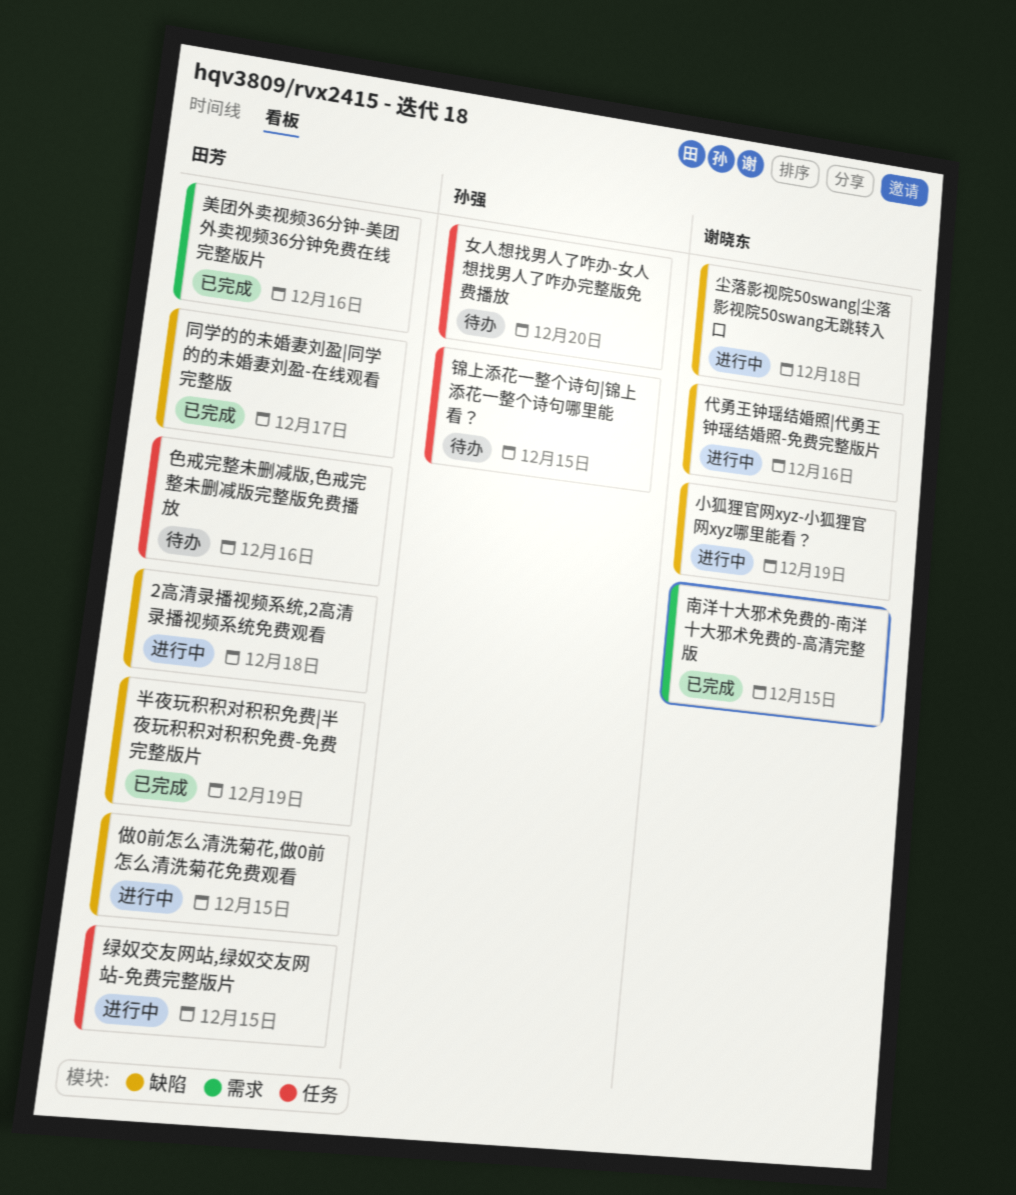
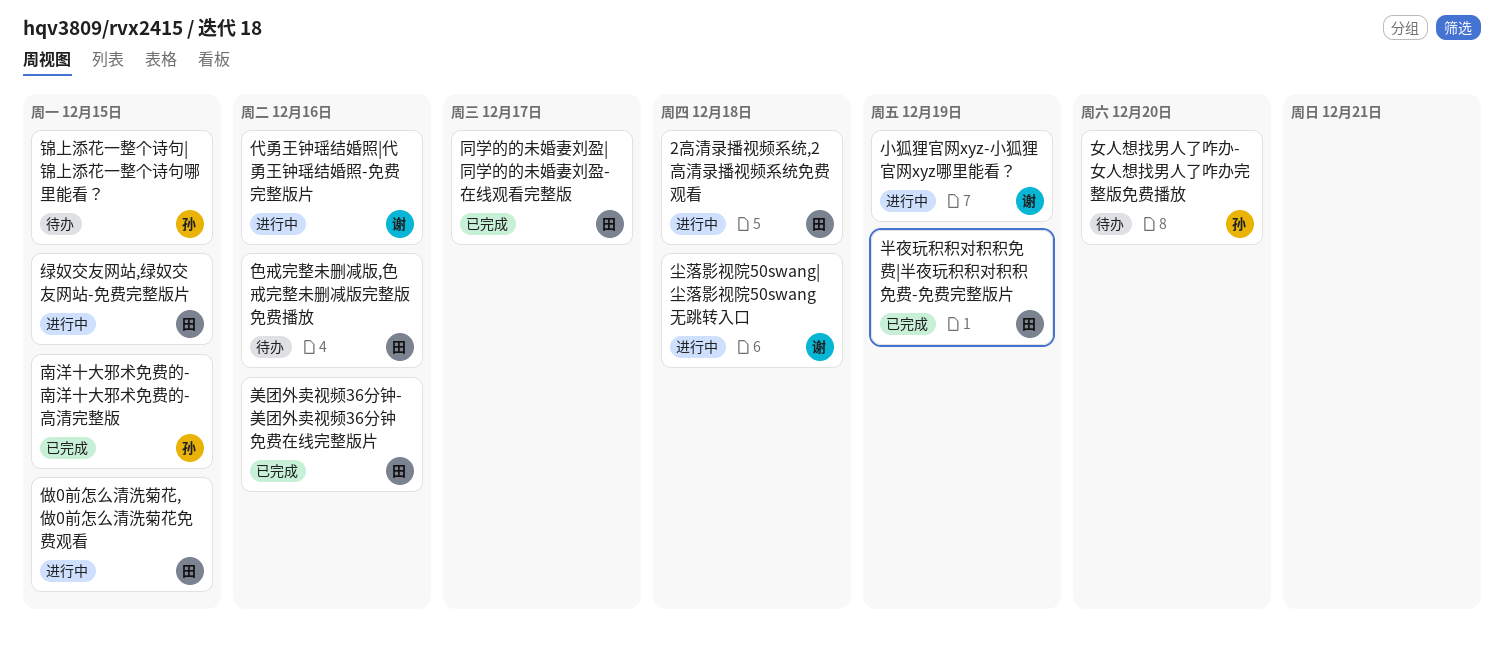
南洋十大邪术免费的-南洋十大邪术免费的-高清完整版, owner: 谢晓东 -> 孙强

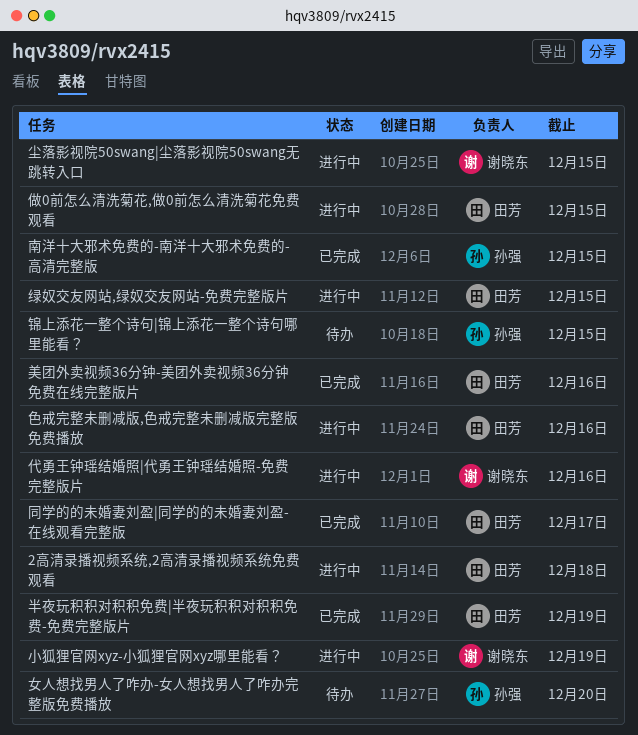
尘落影视院50swang|尘落影视院50swang无跳转入口, due: Dec 18 -> Dec 15
色戒完整未删减版,色戒完整未删减版完整版免费播放, status: 待办 -> 进行中

